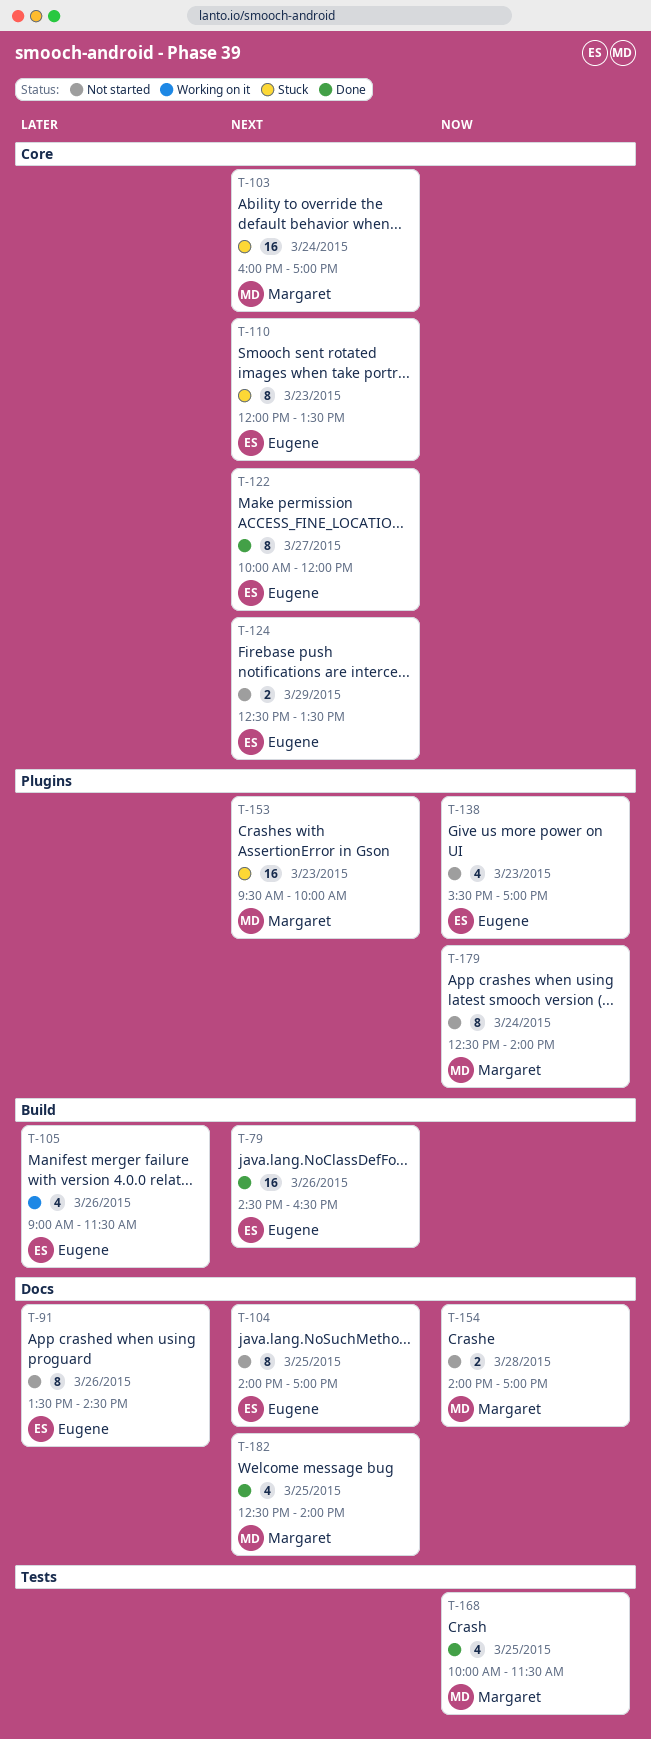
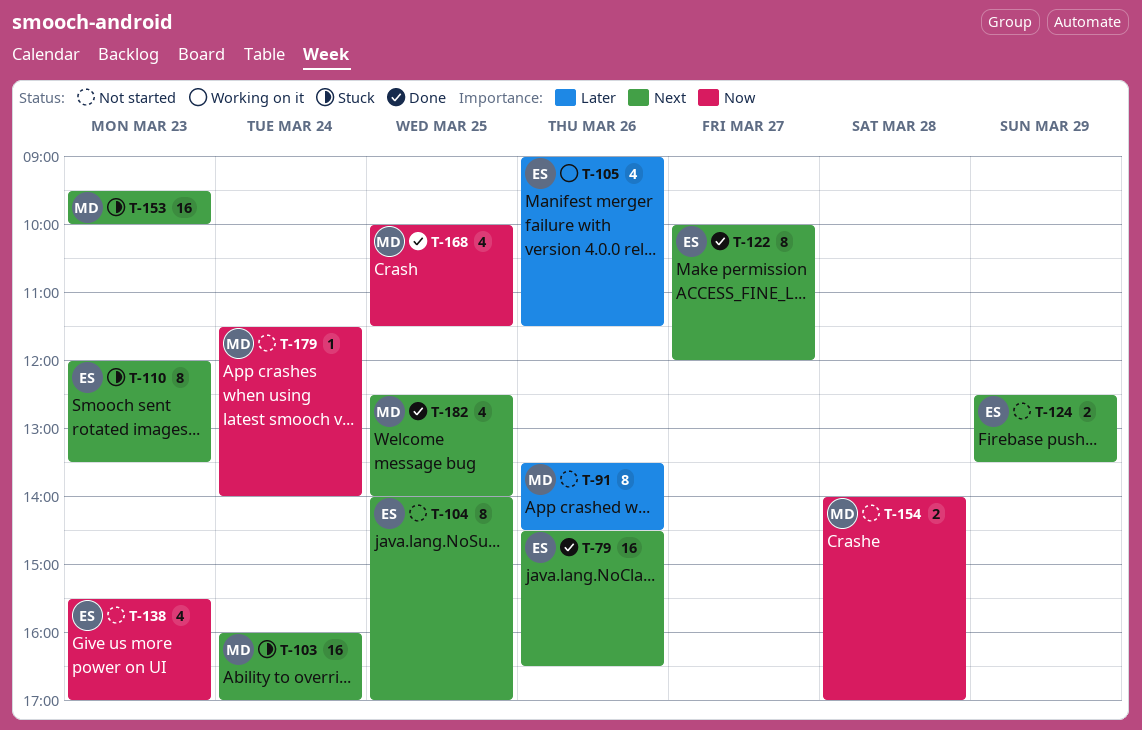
T-91, owner: Eugene -> Margaret
T-179, estimate: 8 -> 1
T-179, begins: 12:30 -> 11:30

